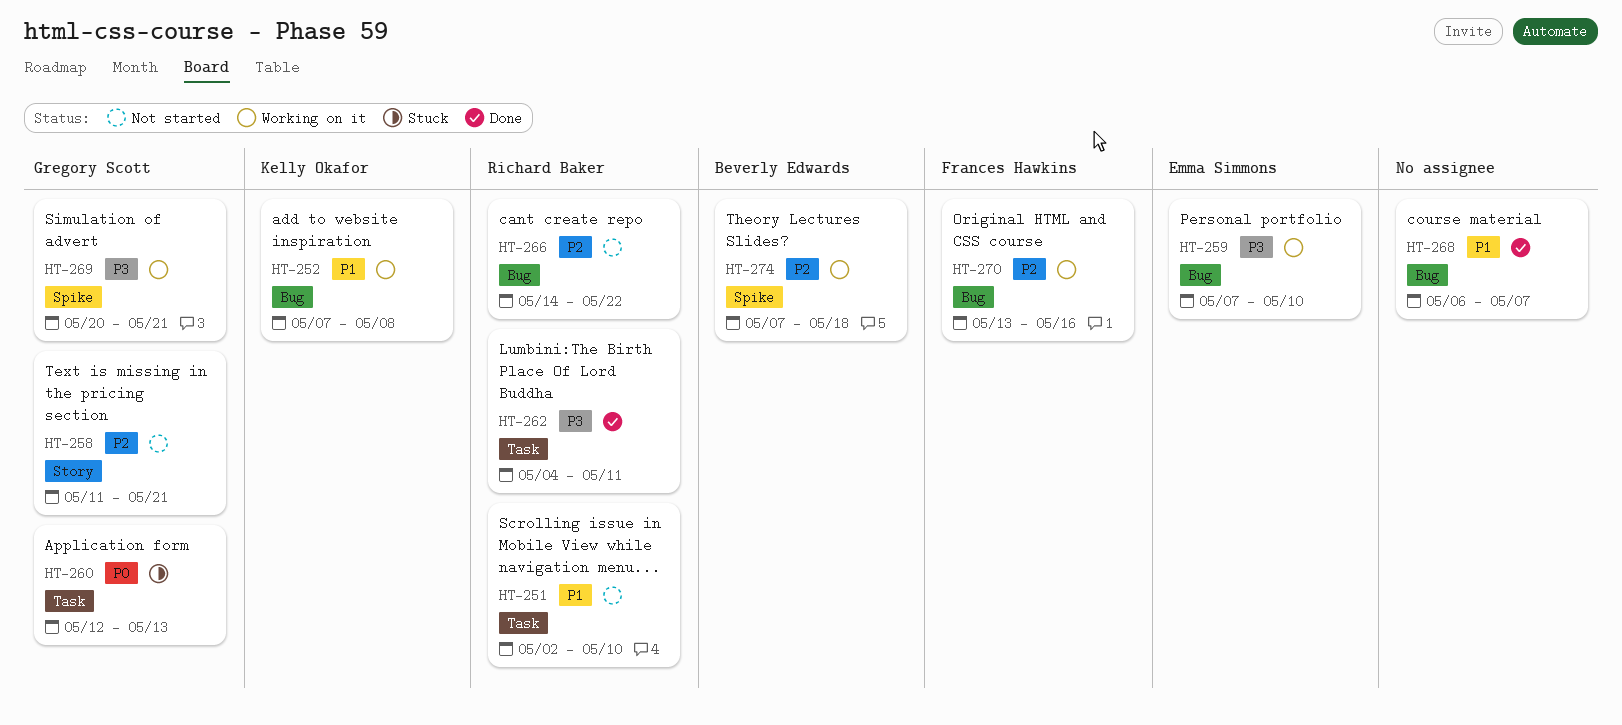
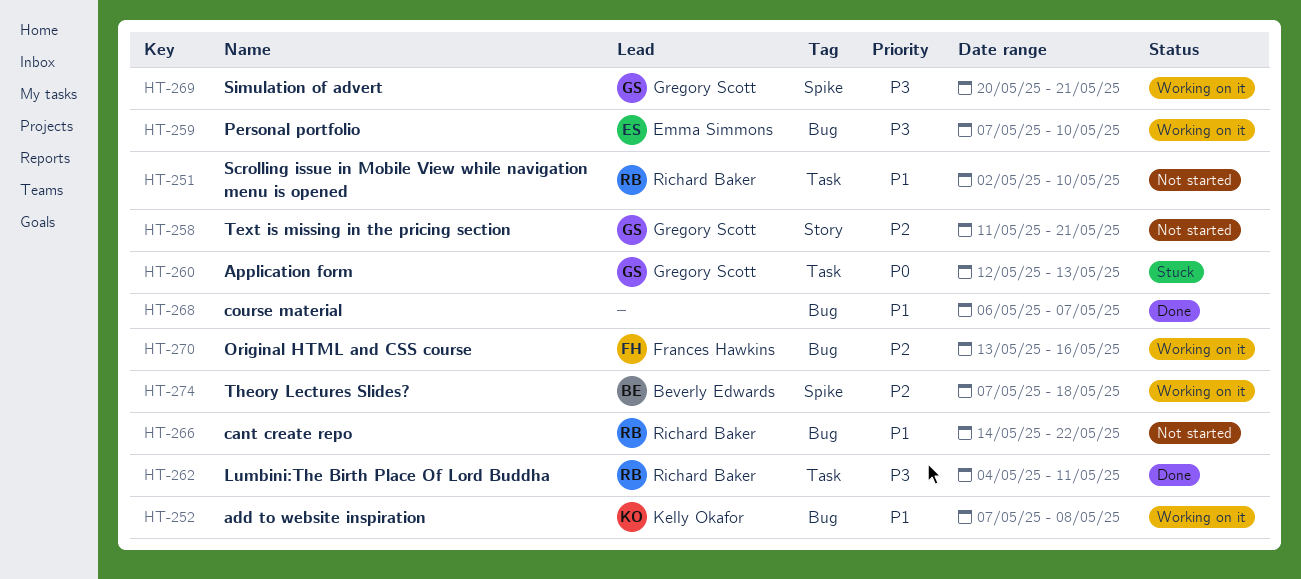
HT-266, priority: P2 -> P1

